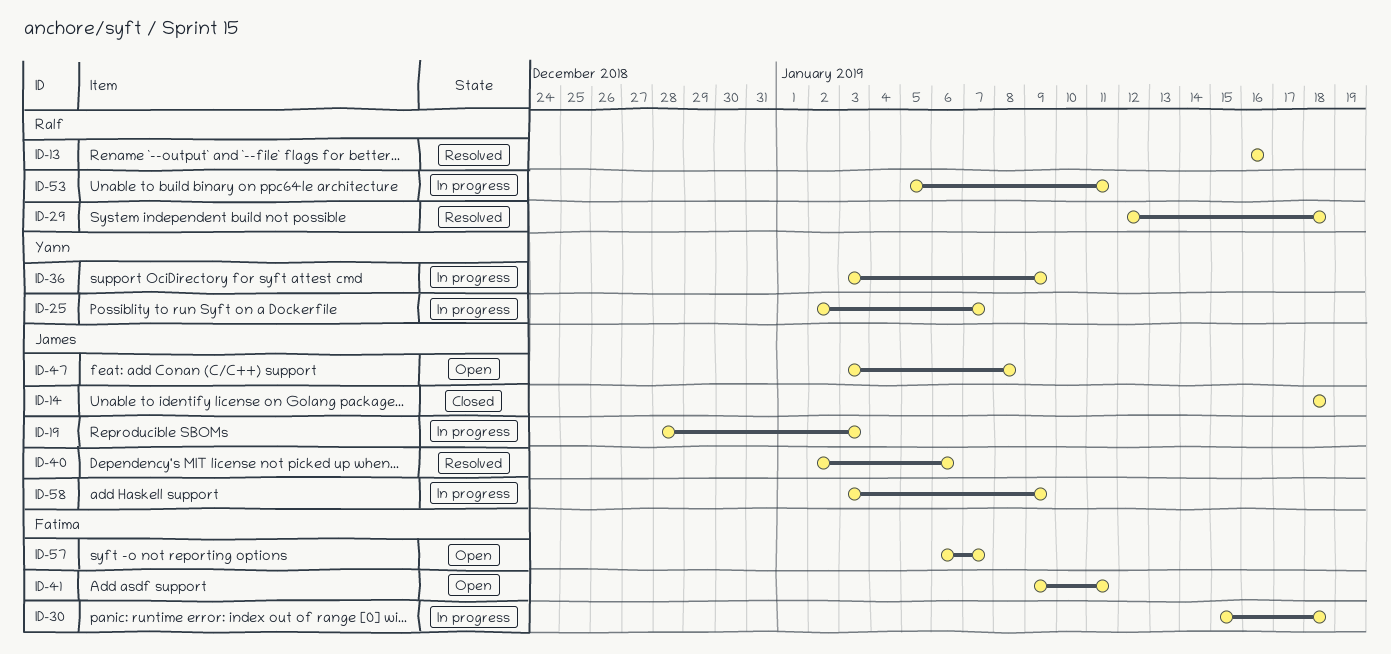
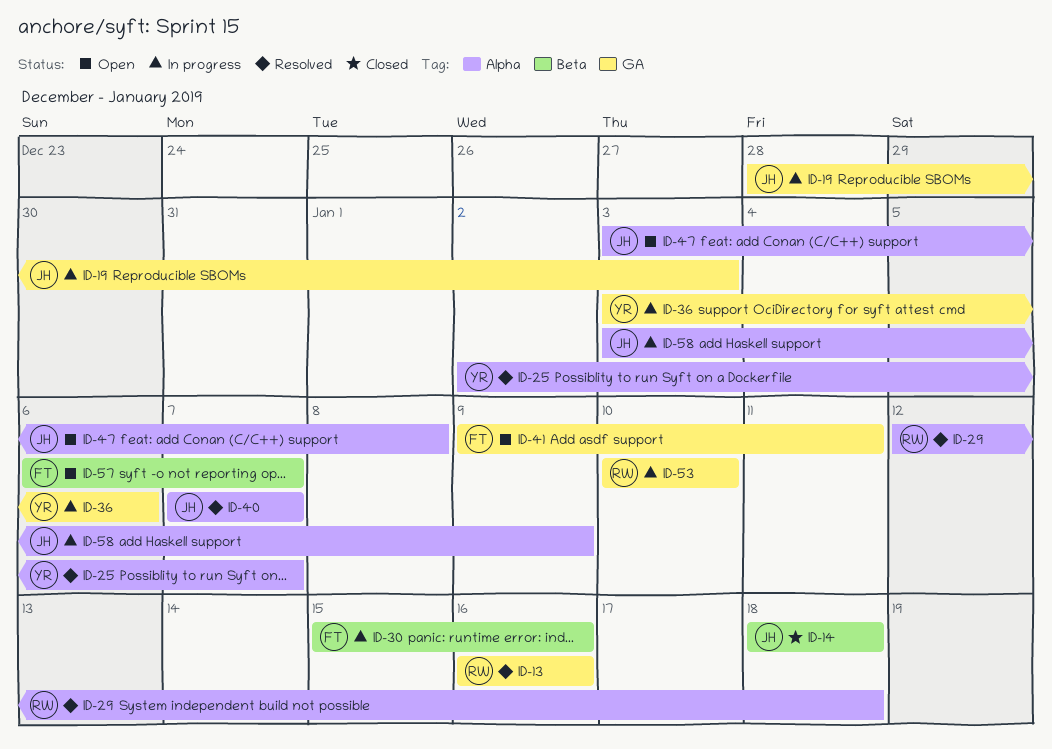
ID-25, status: In progress -> Resolved
ID-30, due: Jan 18 -> Jan 16
ID-36, due: Jan 9 -> Jan 6
ID-40, start: Jan 2 -> Jan 7
ID-40, due: Jan 6 -> Jan 7
ID-53, start: Jan 5 -> Jan 10
ID-53, due: Jan 11 -> Jan 10

